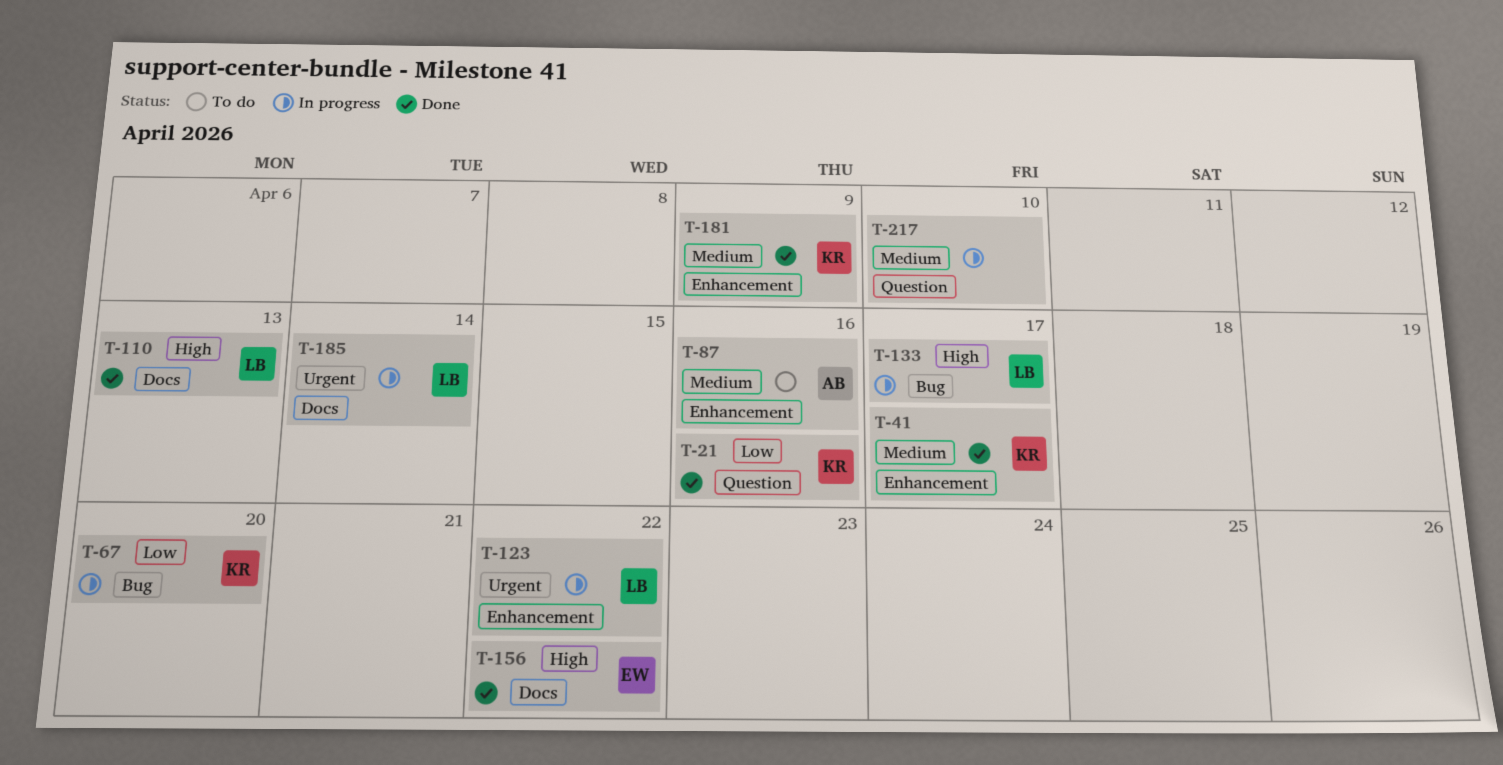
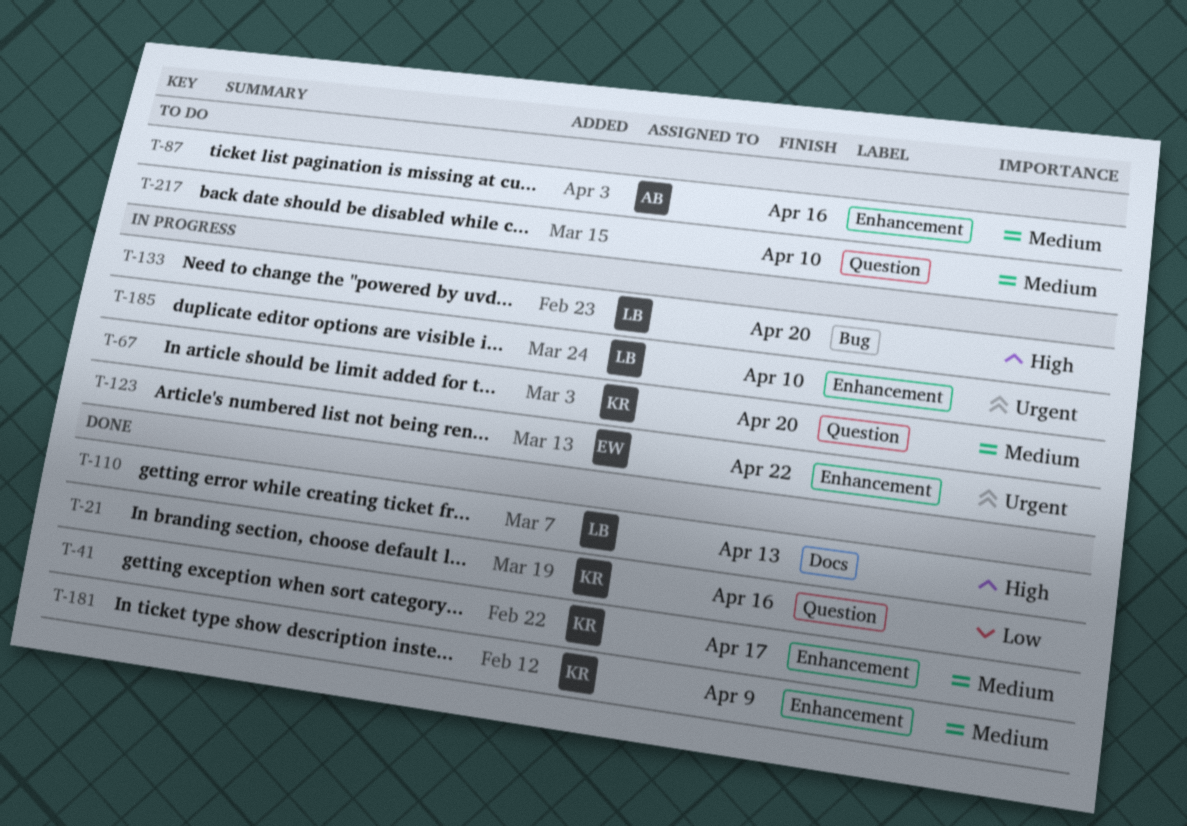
T-67, priority: Low -> Medium
T-67, label: Bug -> Question
T-123, owner: LB -> EW
T-133, due: Apr 17 -> Apr 20
T-156: present -> none
T-185, label: Docs -> Enhancement
T-185, due: Apr 14 -> Apr 10
T-217, status: In progress -> To do

